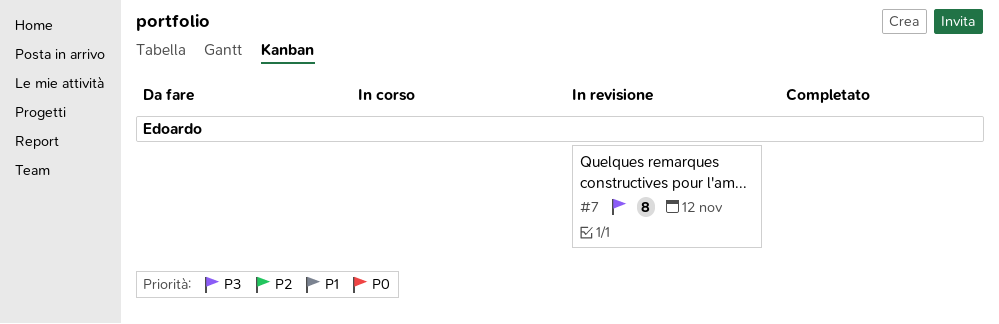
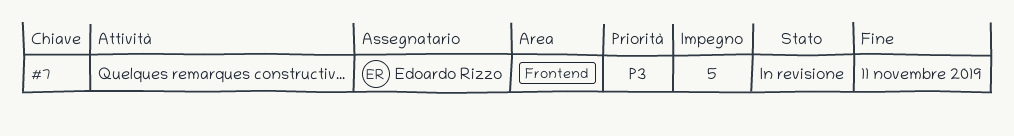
#7, estimate: 8 -> 5
#7, due: Nov 12 -> Nov 11

